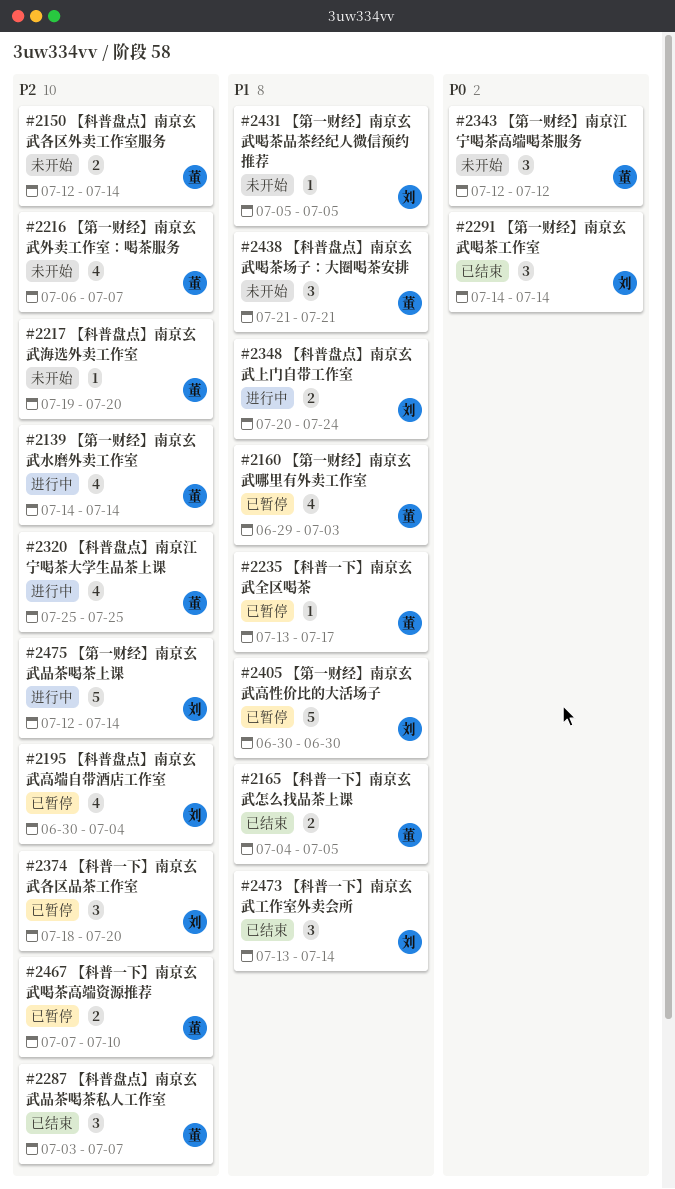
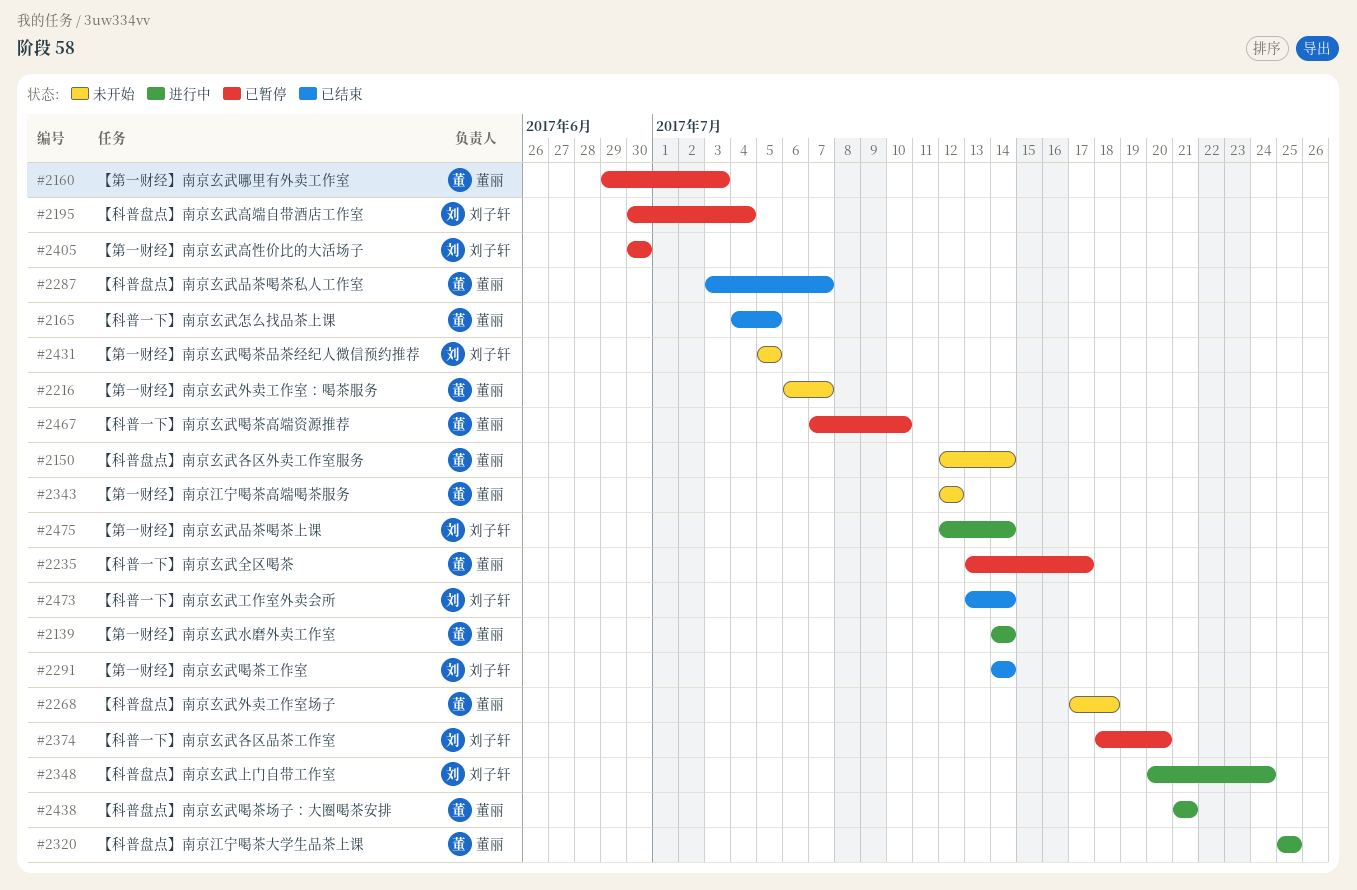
#2217: present -> none
#2268: none -> present
#2438, status: 未开始 -> 进行中

